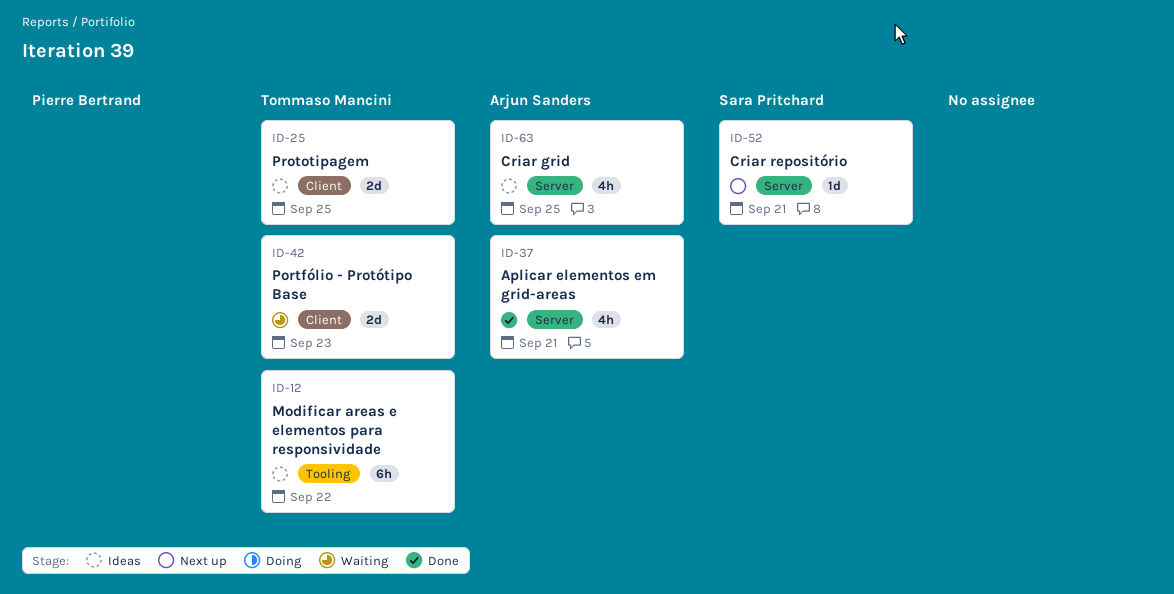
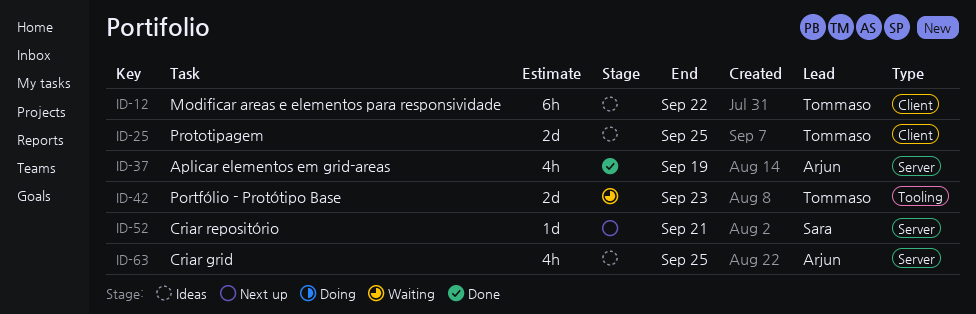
ID-12, label: Tooling -> Client
ID-37, due: Sep 21 -> Sep 19
ID-42, label: Client -> Tooling

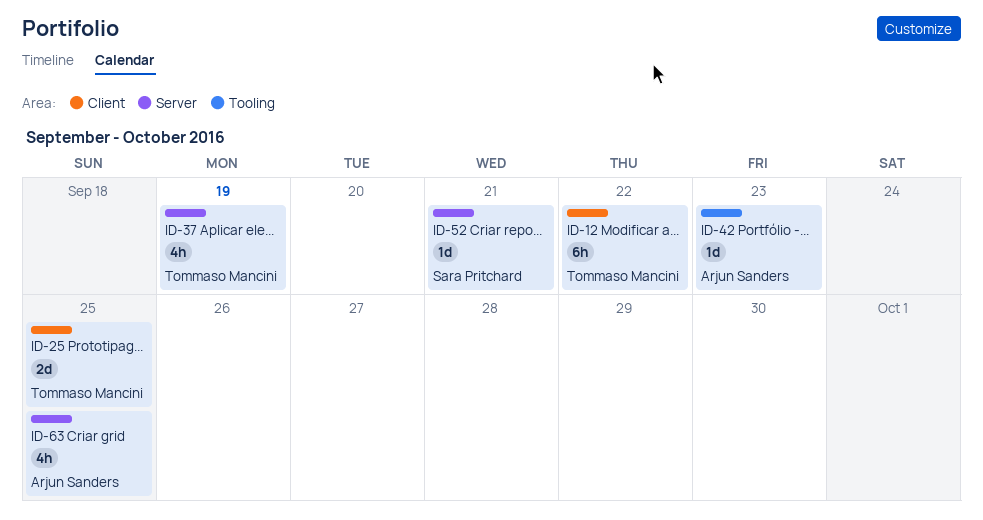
ID-37, owner: Arjun Sanders -> Tommaso Mancini
ID-42, owner: Tommaso Mancini -> Arjun Sanders
ID-42, estimate: 2d -> 1d

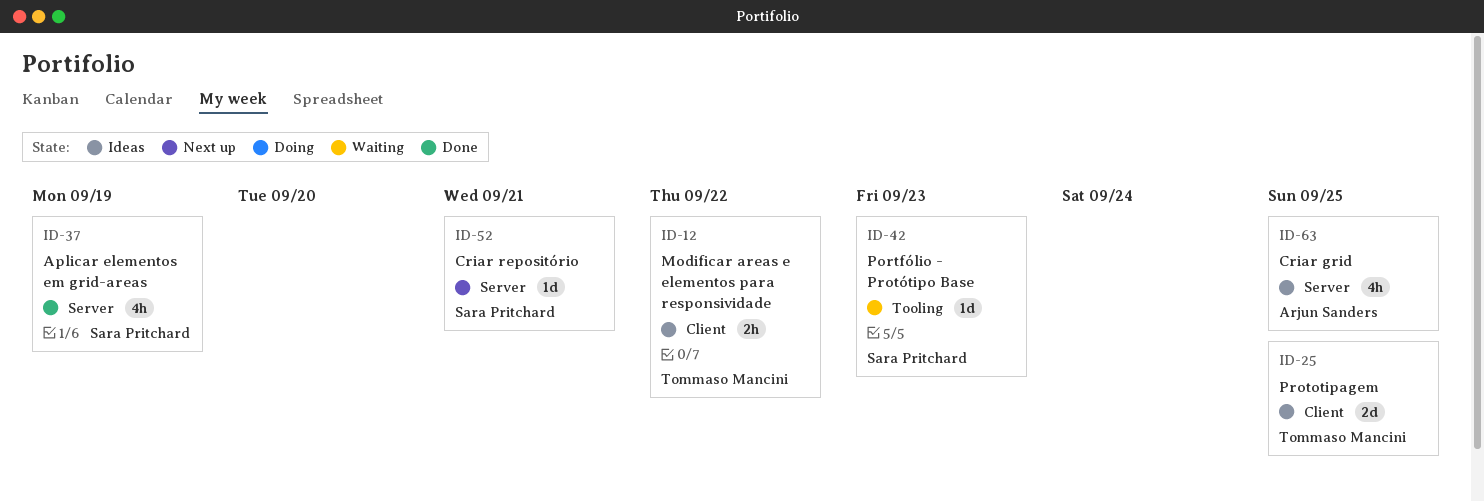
ID-12, estimate: 6h -> 2h
ID-37, owner: Tommaso Mancini -> Sara Pritchard
ID-42, owner: Arjun Sanders -> Sara Pritchard

